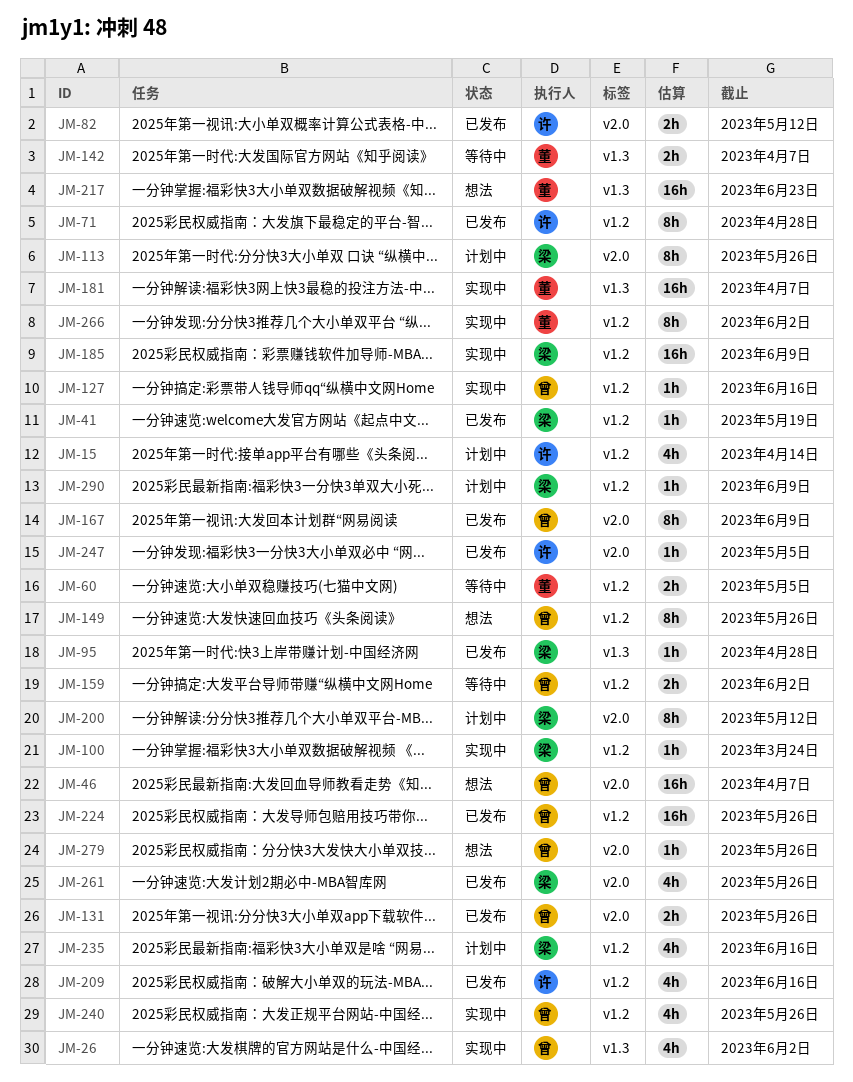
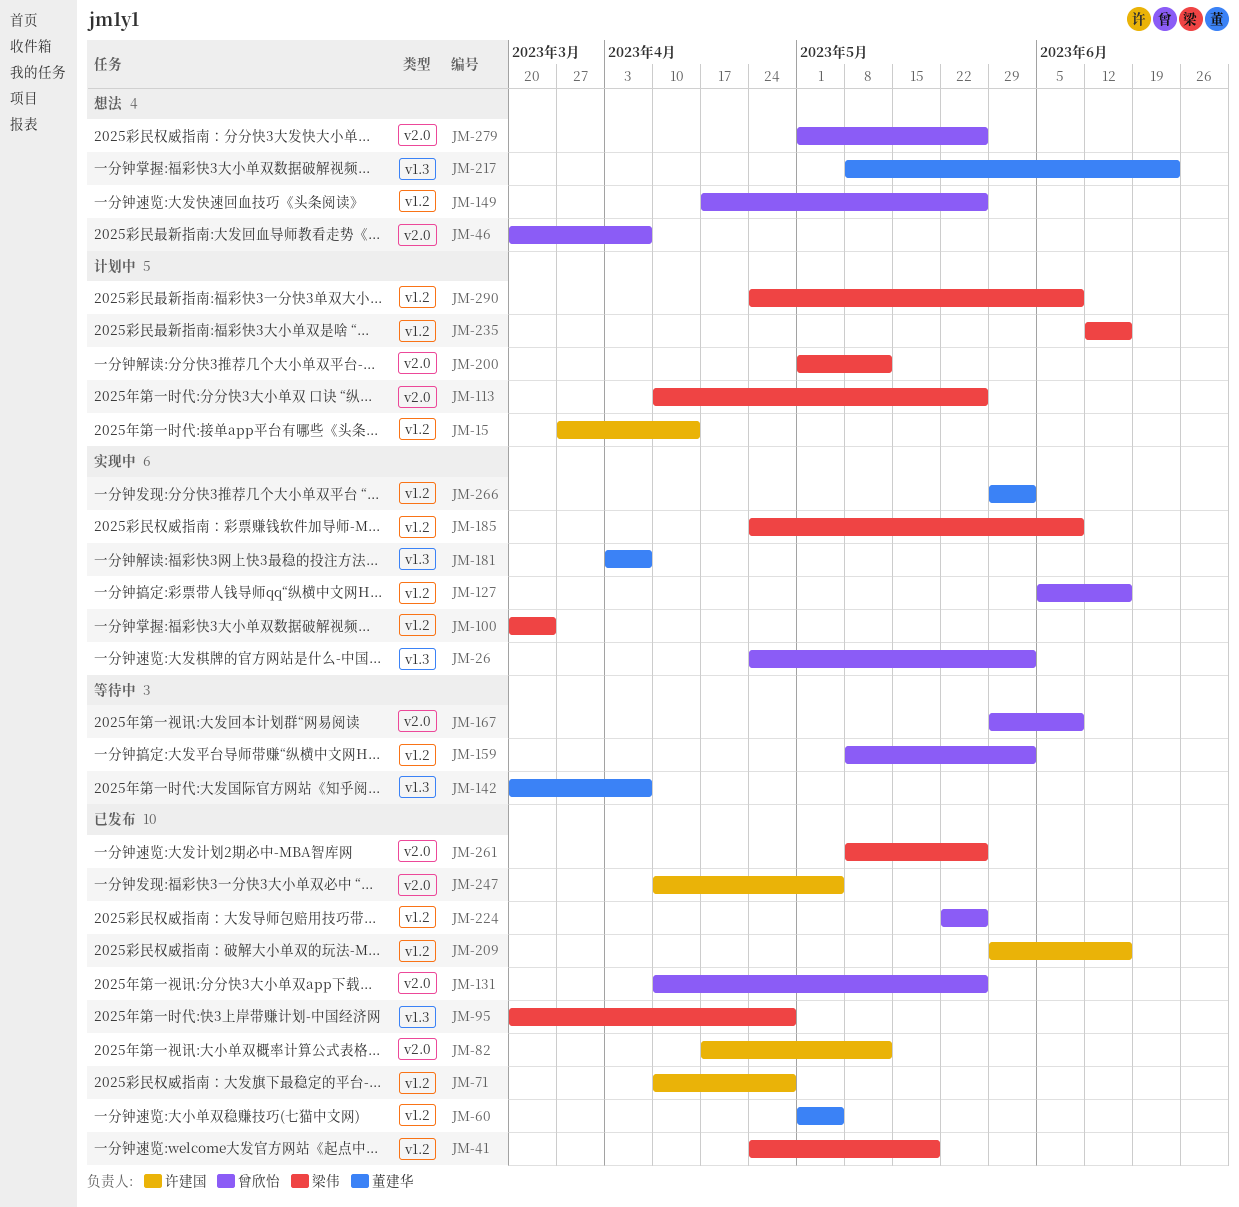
JM-60, status: 等待中 -> 已发布
JM-167, status: 已发布 -> 等待中
JM-240: present -> none

